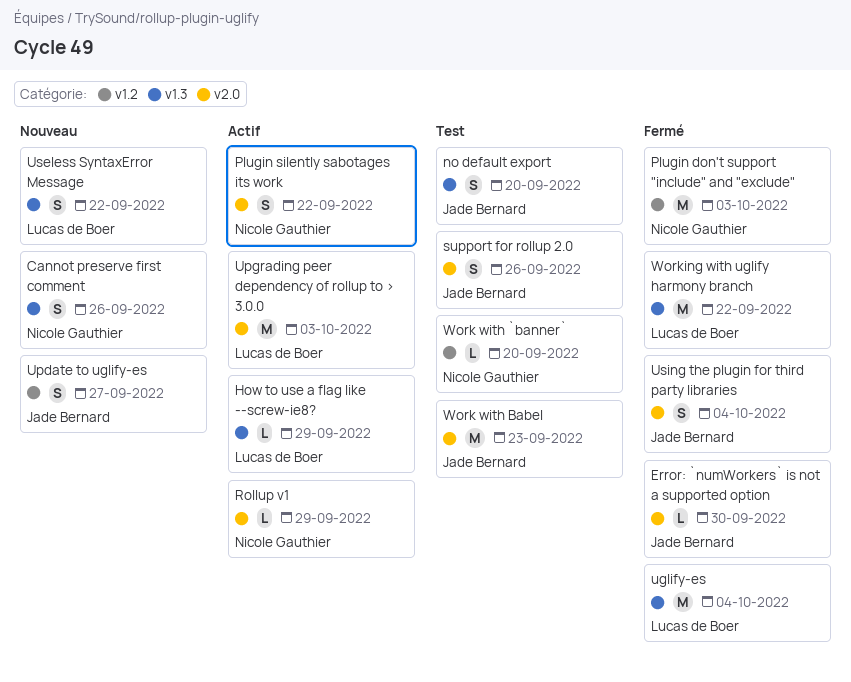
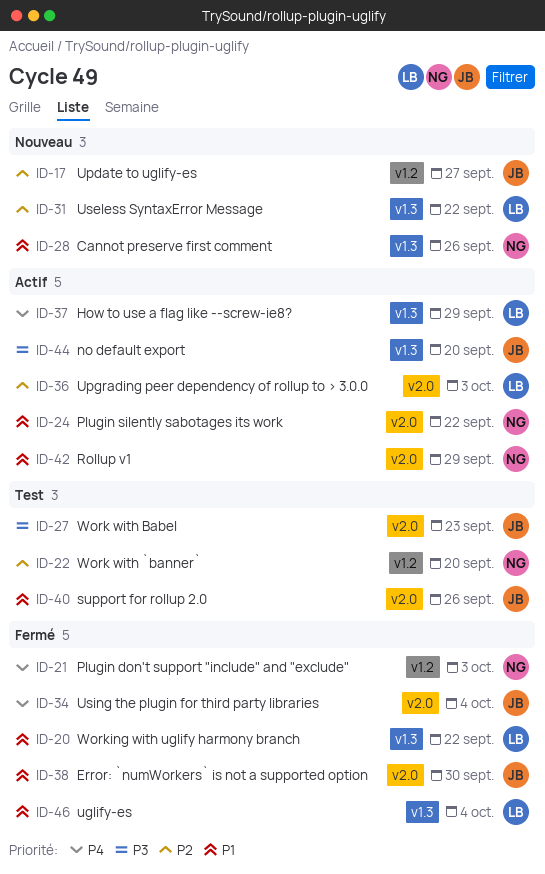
no default export, status: Test -> Actif

